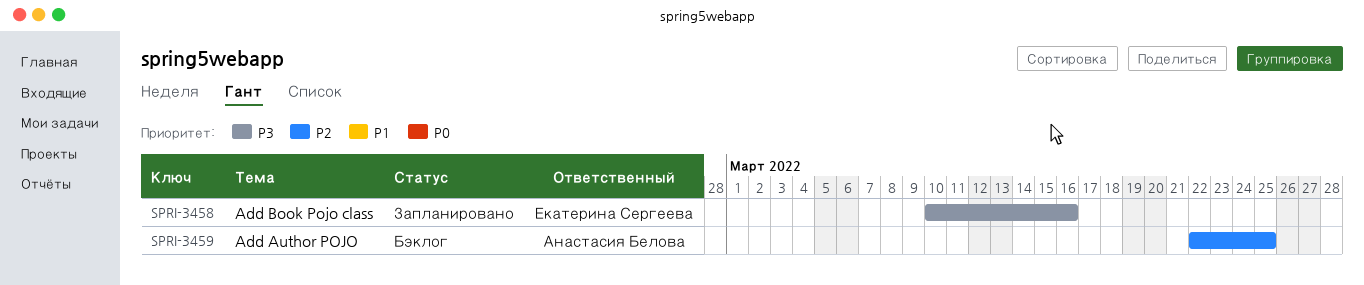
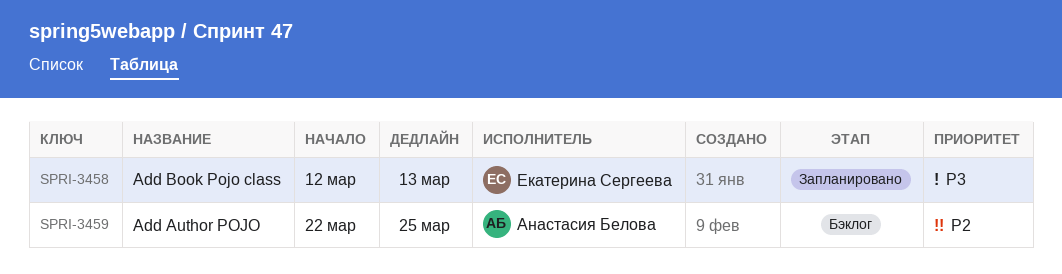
SPRI-3458, start: Mar 10 -> Mar 12
SPRI-3458, due: Mar 16 -> Mar 13

